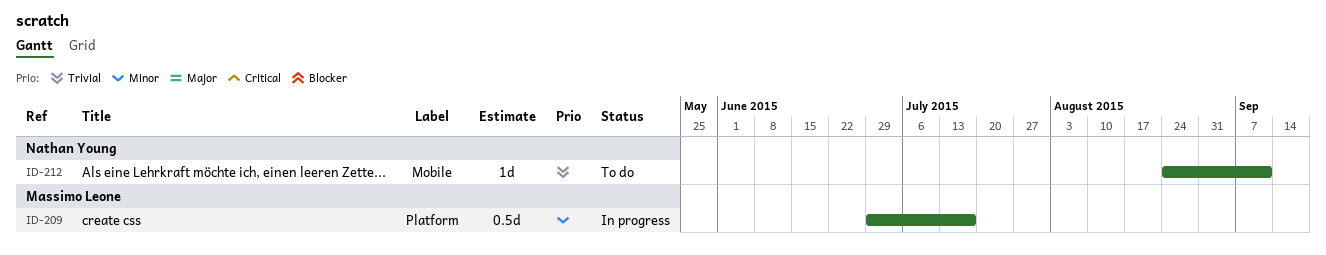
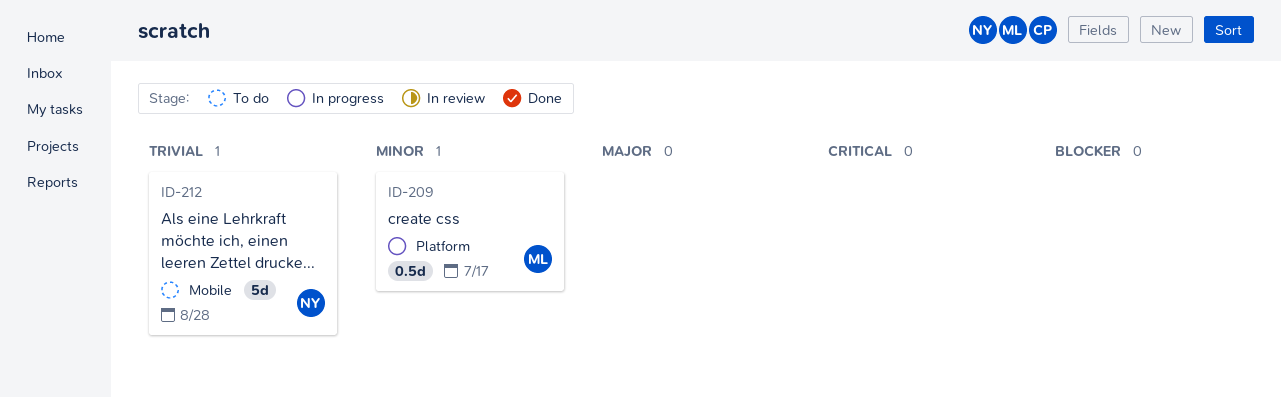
ID-212, estimate: 1d -> 5d
ID-212, due: Sep 11 -> Aug 28

